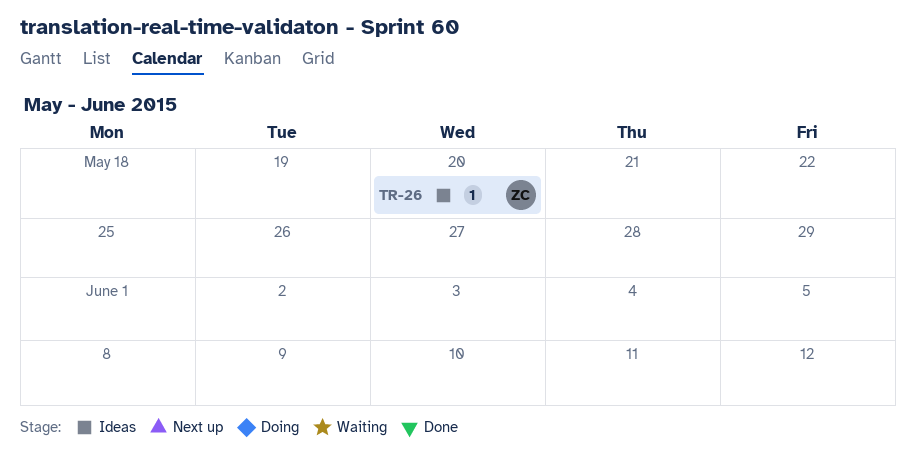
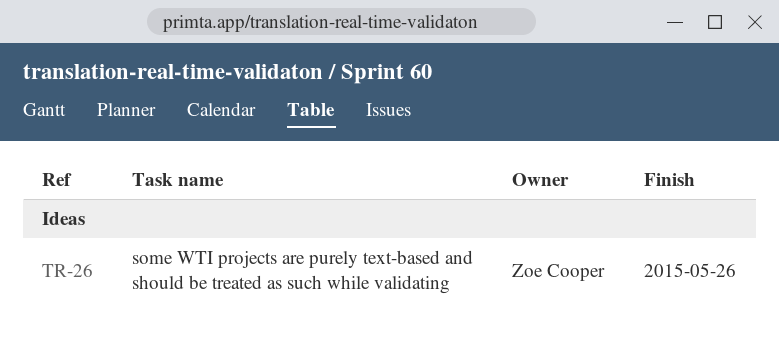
TR-26, due: May 20 -> May 26

